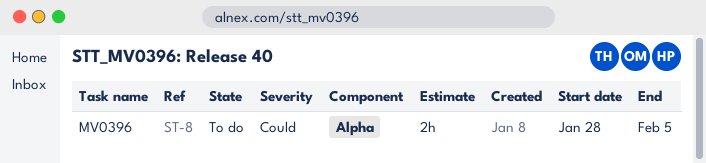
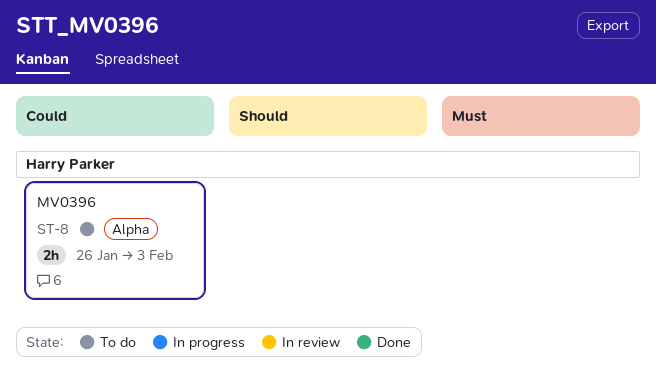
ST-8, start: Jan 28 -> Jan 26
ST-8, due: Feb 5 -> Feb 3

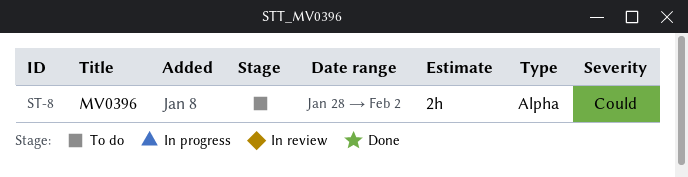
ST-8, start: Jan 26 -> Jan 28
ST-8, due: Feb 3 -> Feb 2

